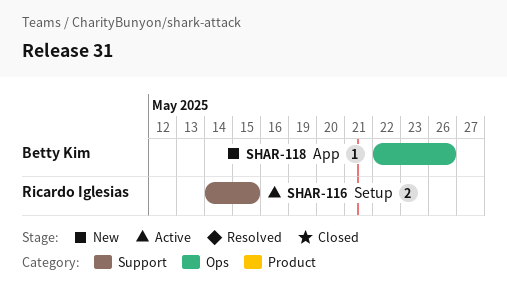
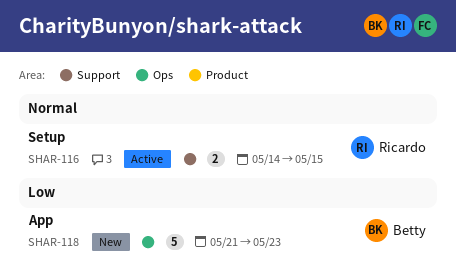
SHAR-118, estimate: 1 -> 5
SHAR-118, start: May 22 -> May 21
SHAR-118, due: May 26 -> May 23

